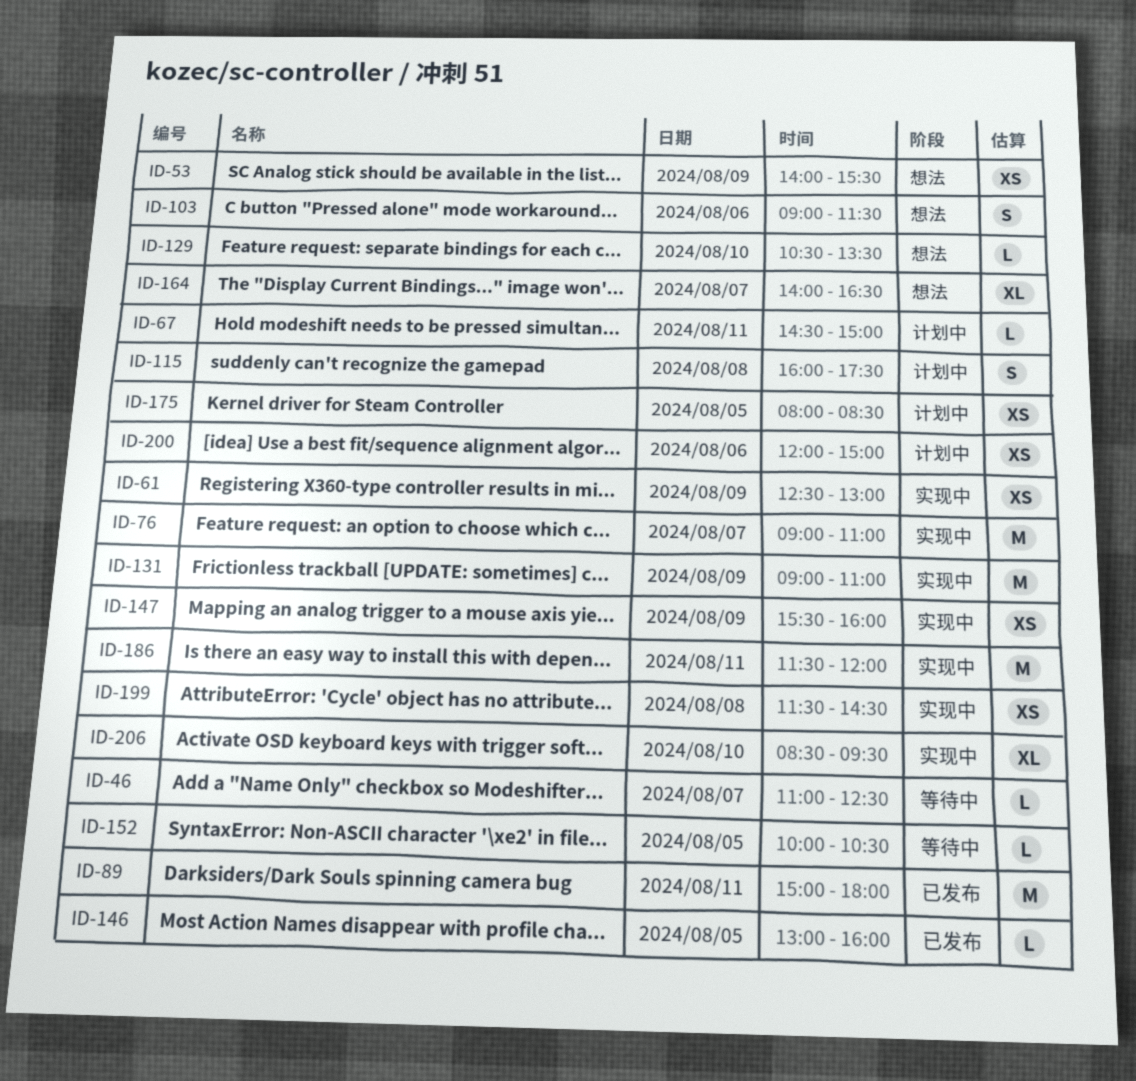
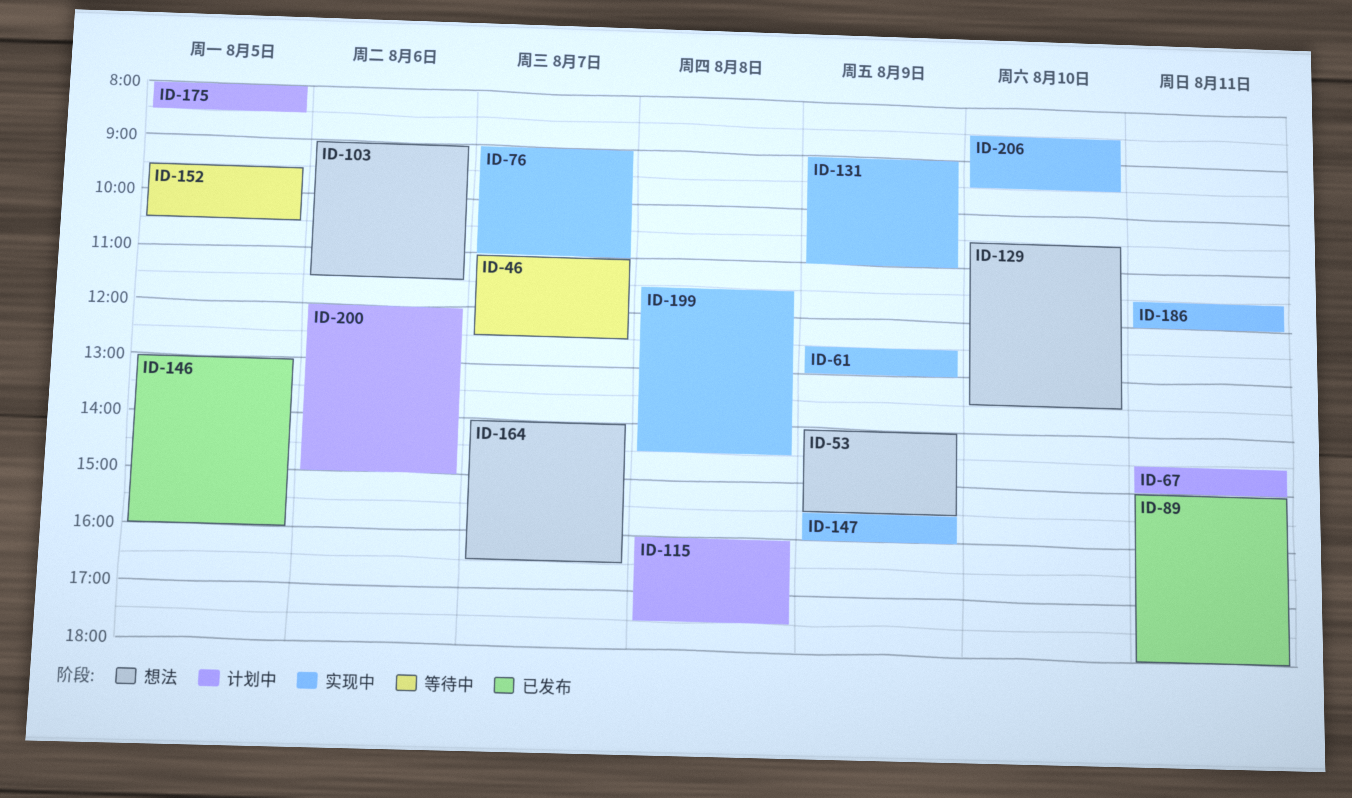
ID-152, begins: 10:00 -> 09:30

